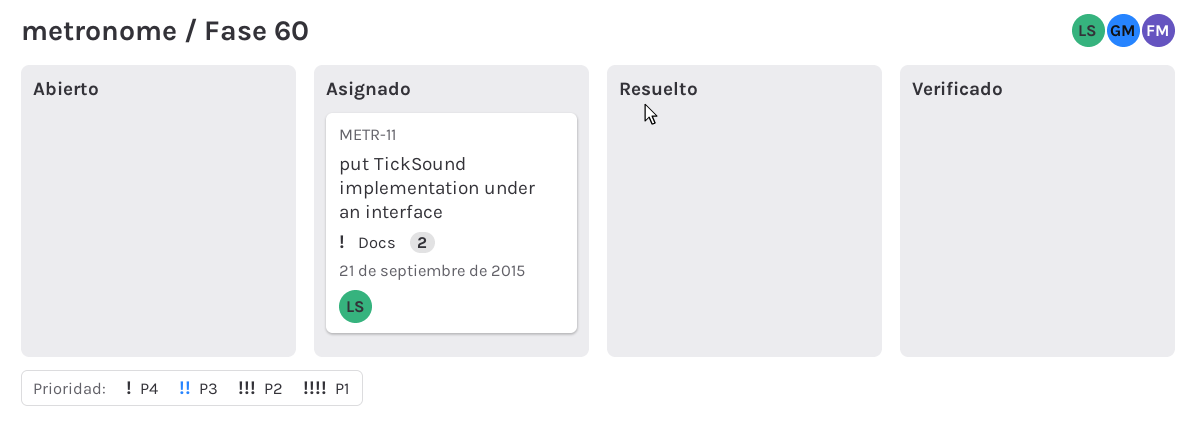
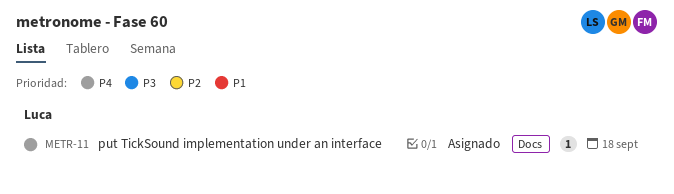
METR-11, estimate: 2 -> 1
METR-11, due: Sep 21 -> Sep 18

